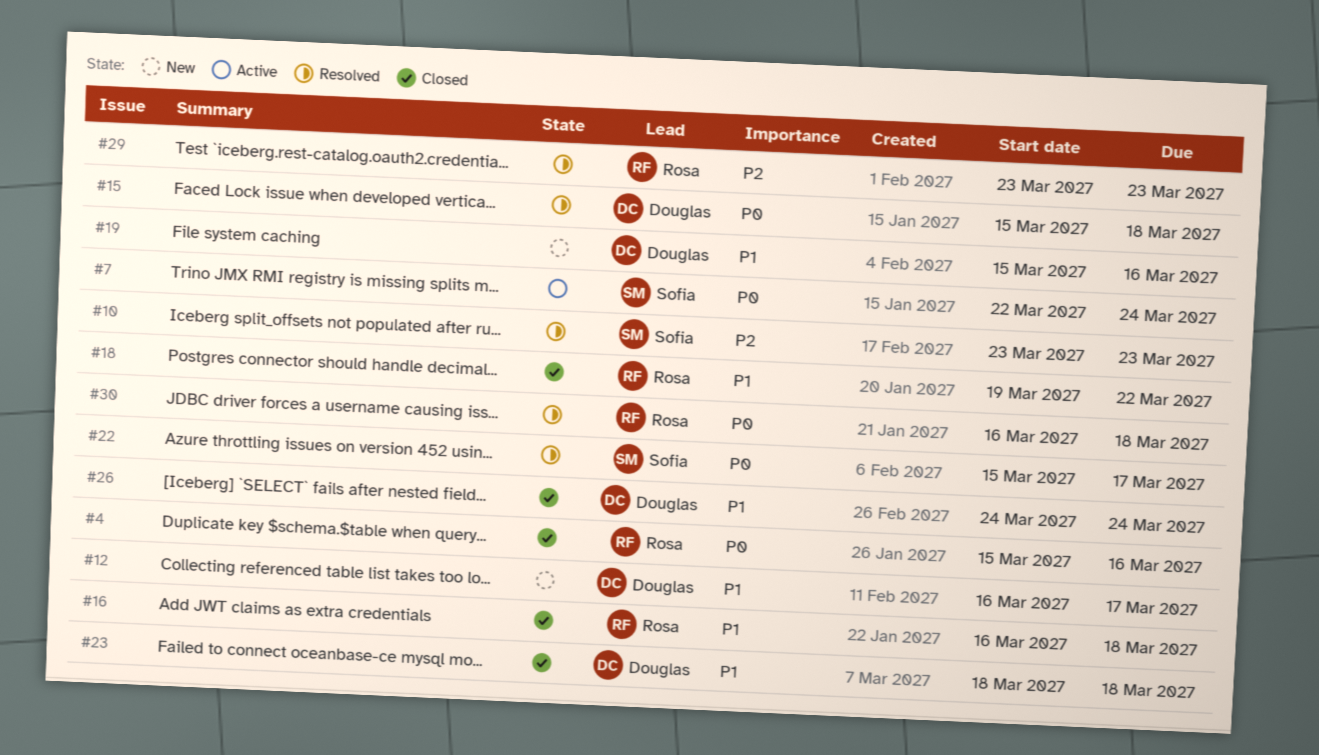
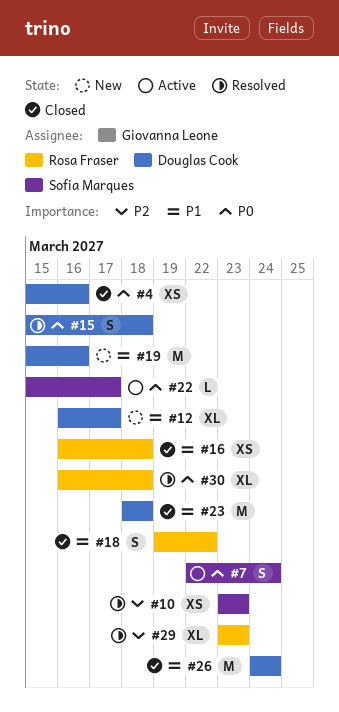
#4, owner: Rosa Fraser -> Douglas Cook
#22, status: Resolved -> Active

